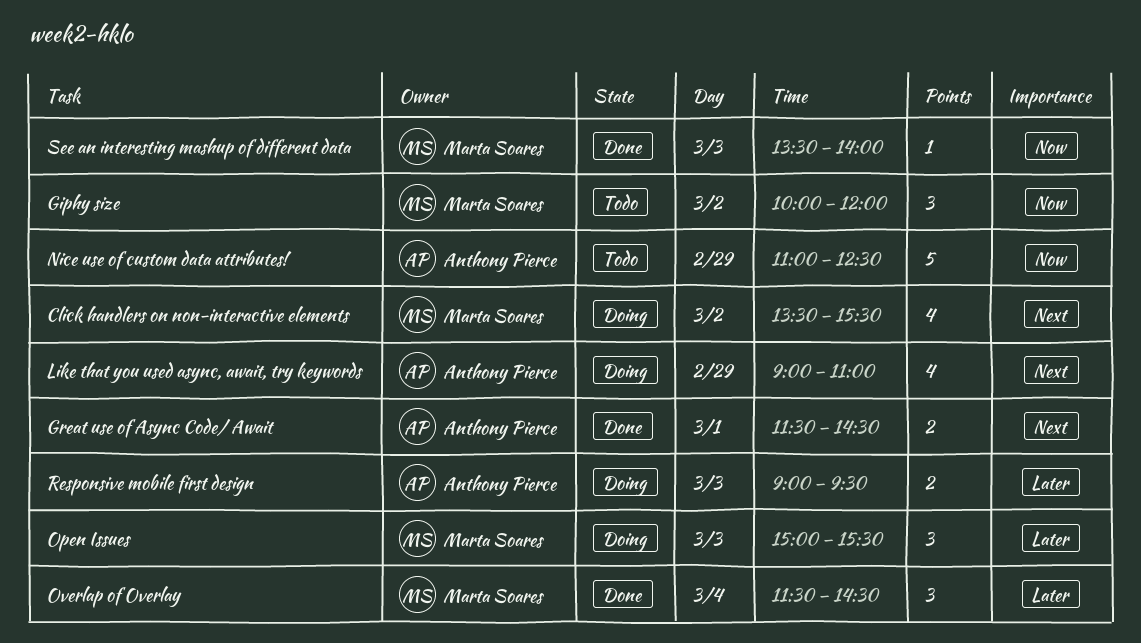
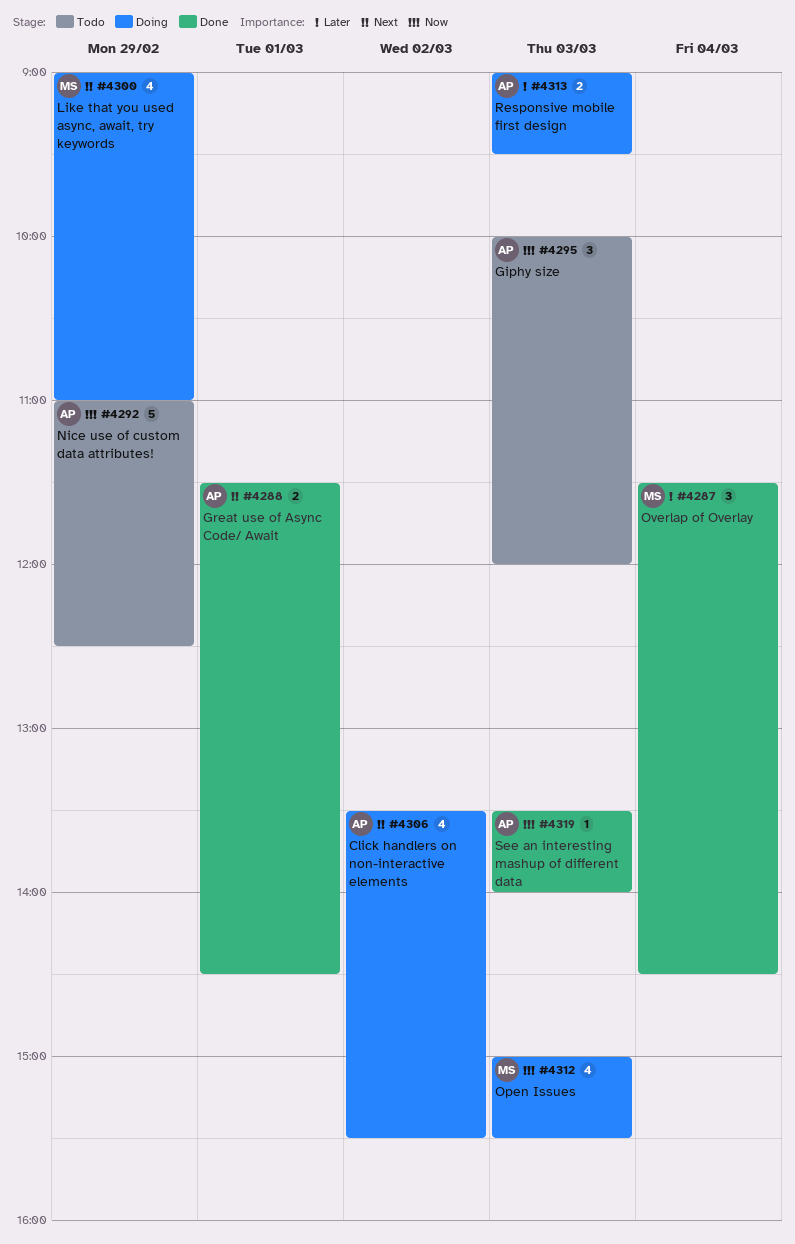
Click handlers on non-interactive elements, owner: Marta Soares -> Anthony Pierce
Giphy size, owner: Marta Soares -> Anthony Pierce
Giphy size, day: Mar 2 -> Mar 3
Like that you used async, await, try keywords, owner: Anthony Pierce -> Marta Soares
Open Issues, priority: Later -> Now
Open Issues, estimate: 3 -> 4
See an interesting mashup of different data, owner: Marta Soares -> Anthony Pierce

